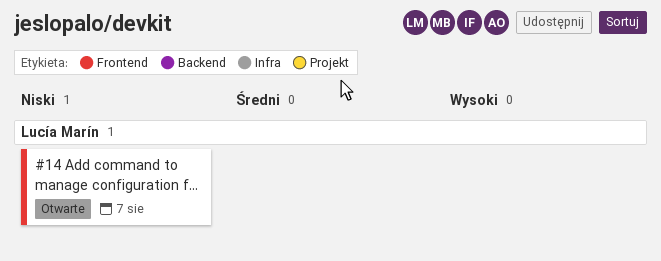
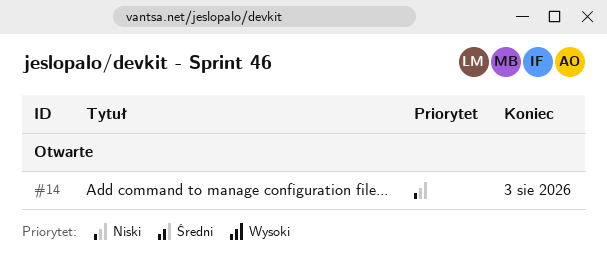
#14, due: Aug 7 -> Aug 3

